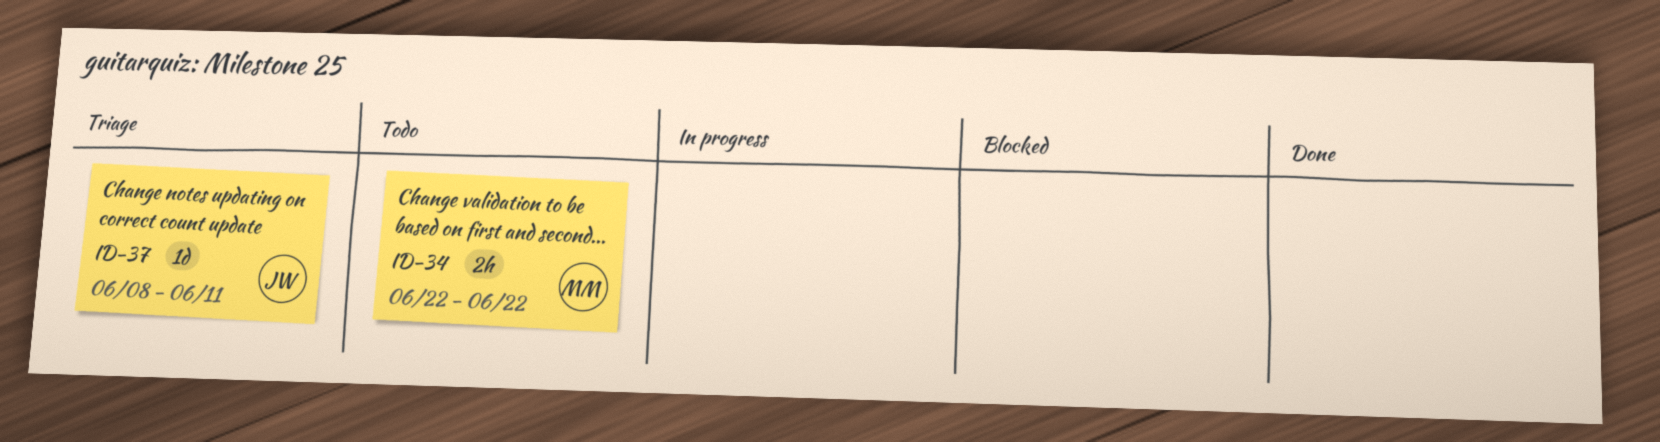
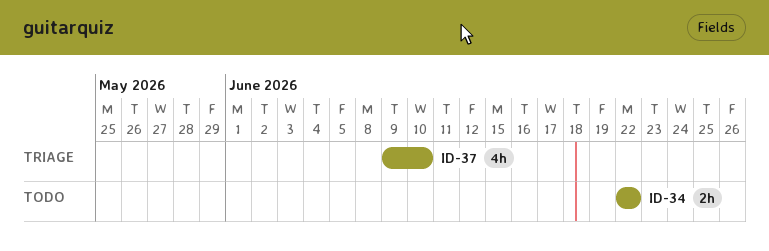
ID-37, estimate: 1d -> 4h
ID-37, start: Jun 8 -> Jun 9
ID-37, due: Jun 11 -> Jun 10

